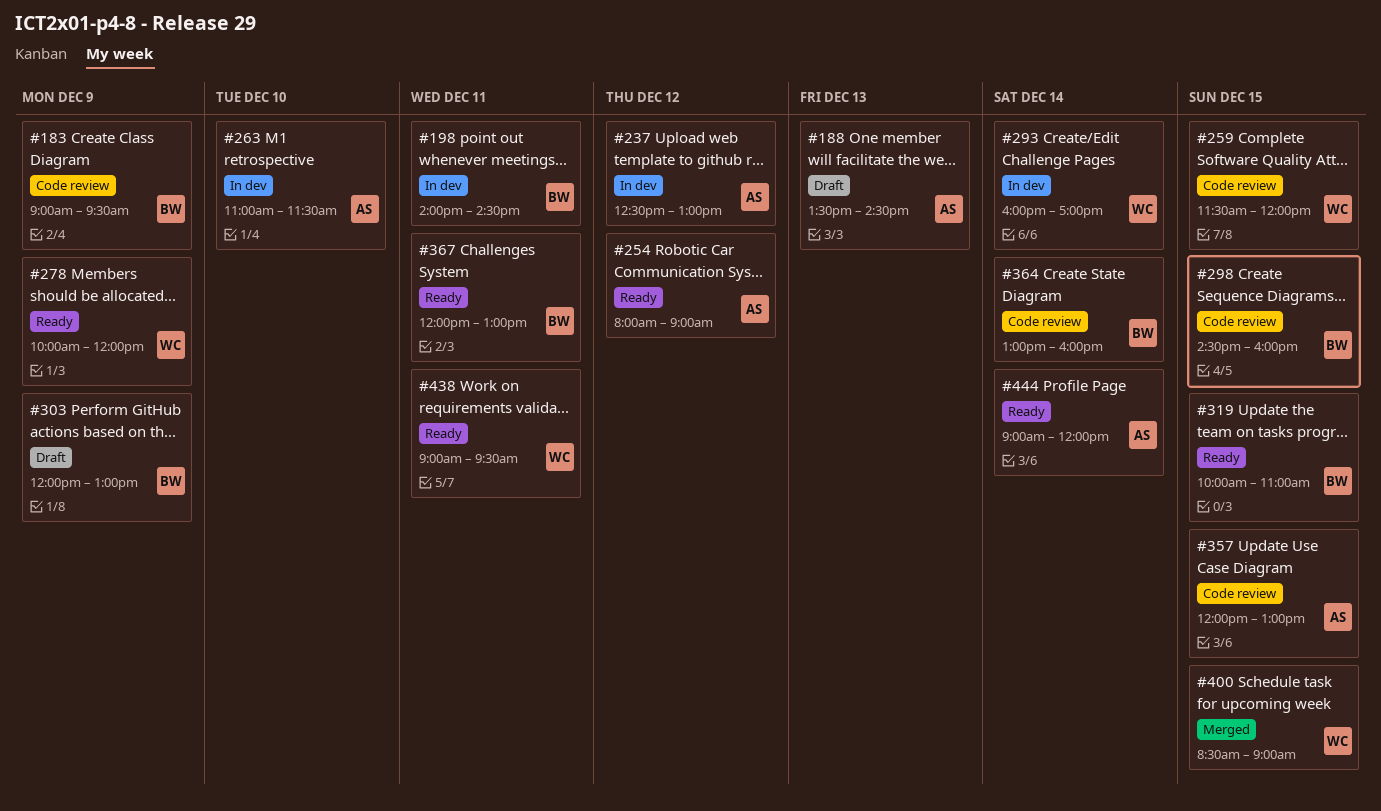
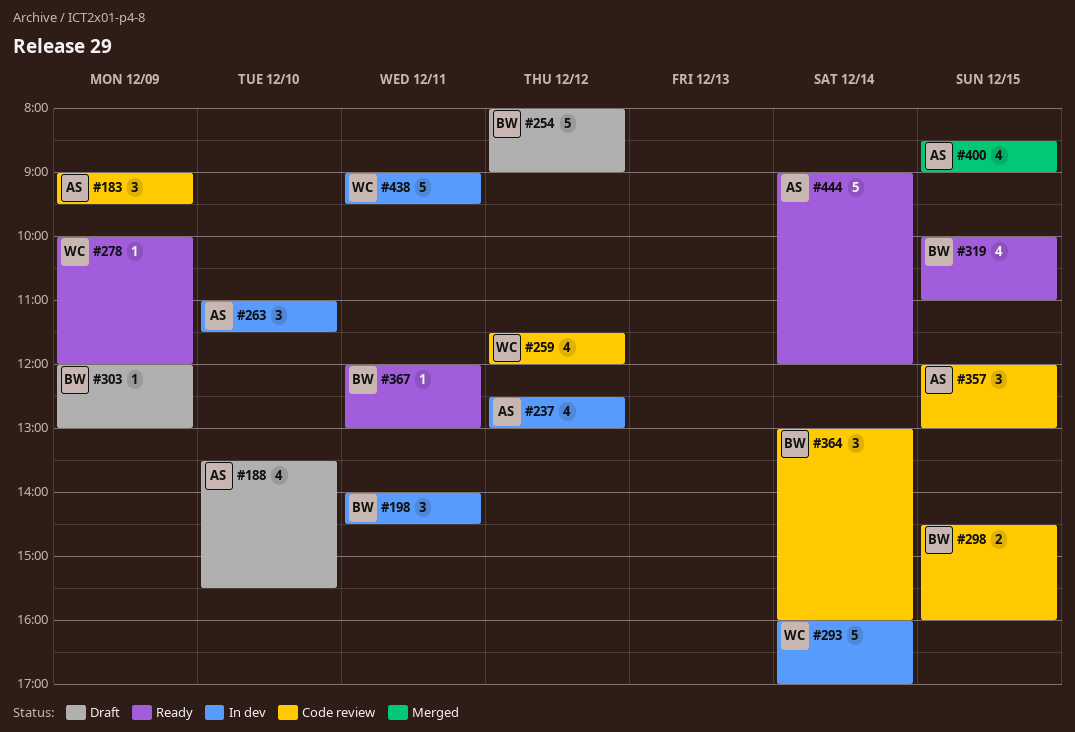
#183, owner: BW -> AS
#188, day: Dec 13 -> Dec 10
#188, ends: 14:30 -> 15:30
#254, status: Ready -> Draft
#254, owner: AS -> BW
#259, day: Dec 15 -> Dec 12
#400, owner: WC -> AS
#438, status: Ready -> In dev

